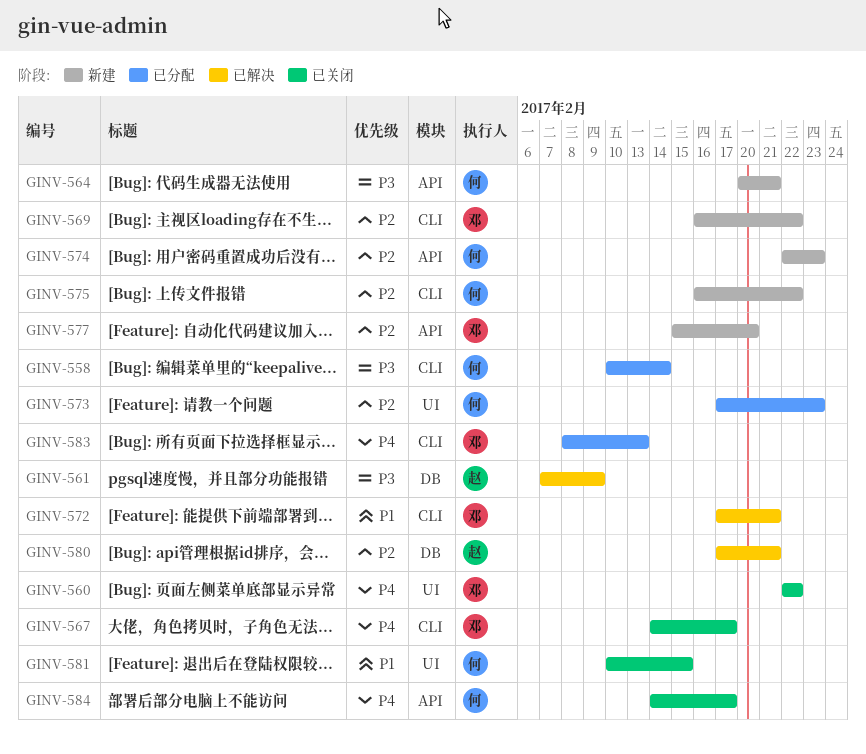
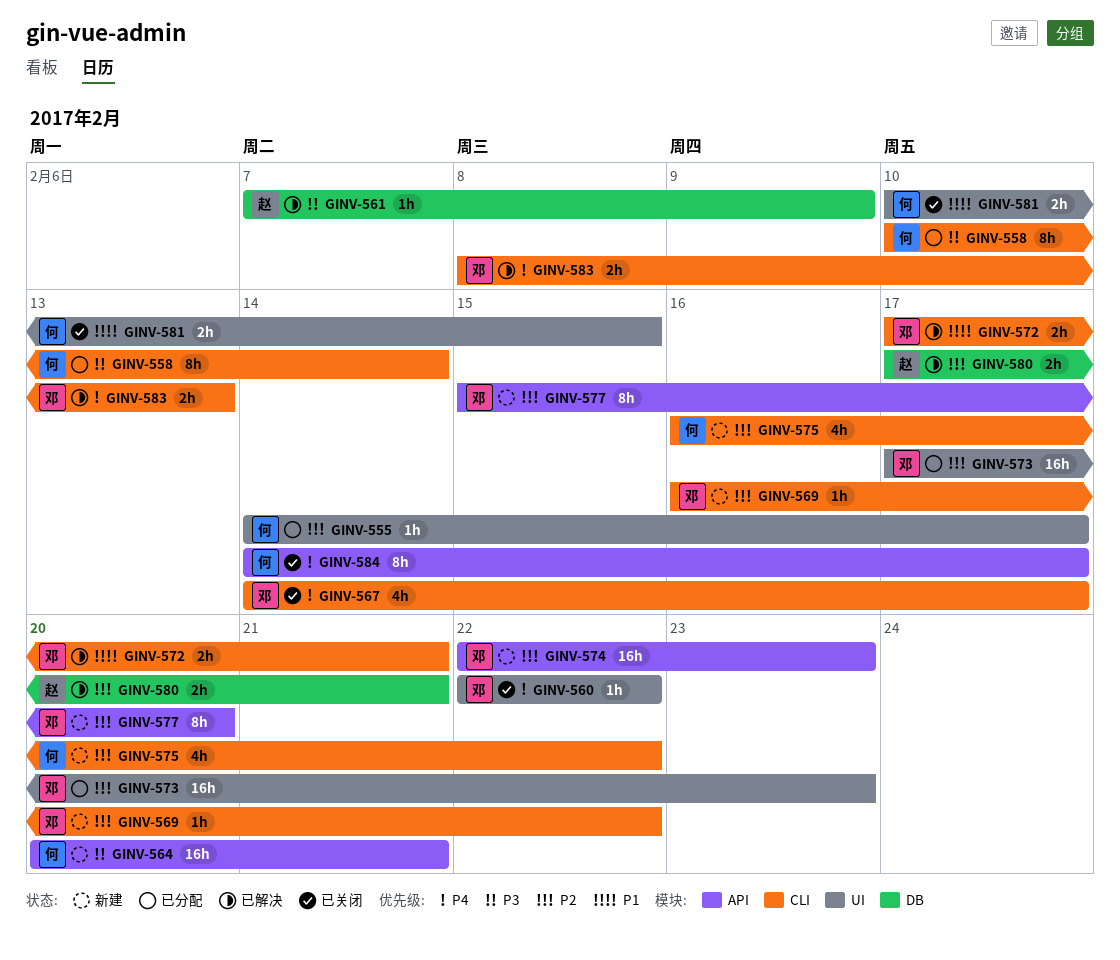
GINV-555: none -> present
GINV-573, owner: 何 -> 邓
GINV-574, owner: 何 -> 邓
GINV-583, status: 已分配 -> 已解决

